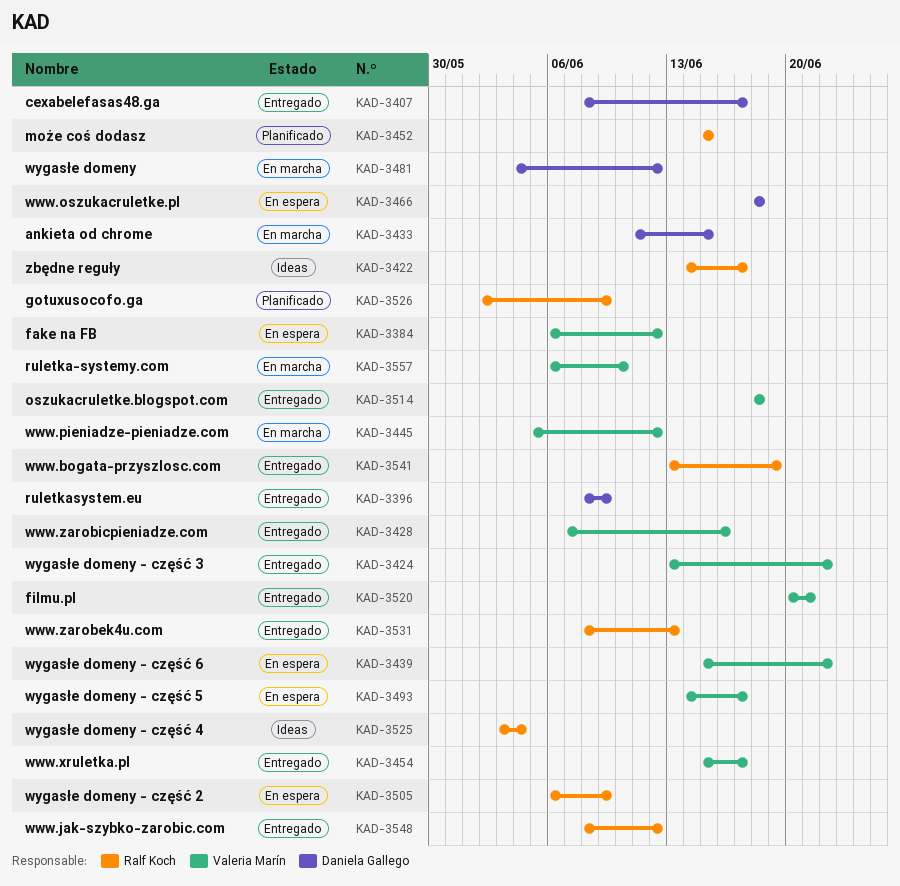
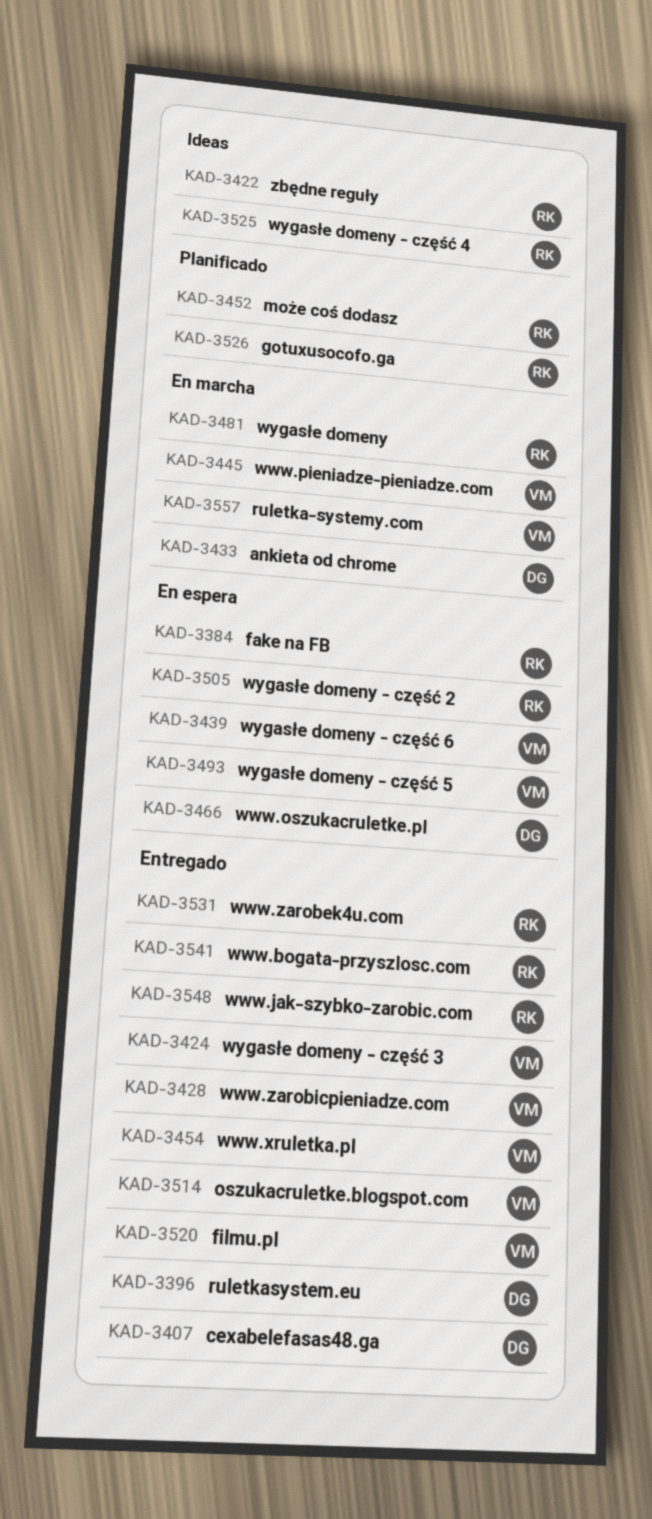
KAD-3384, owner: Valeria Marín -> Ralf Koch
KAD-3481, owner: Daniela Gallego -> Ralf Koch

